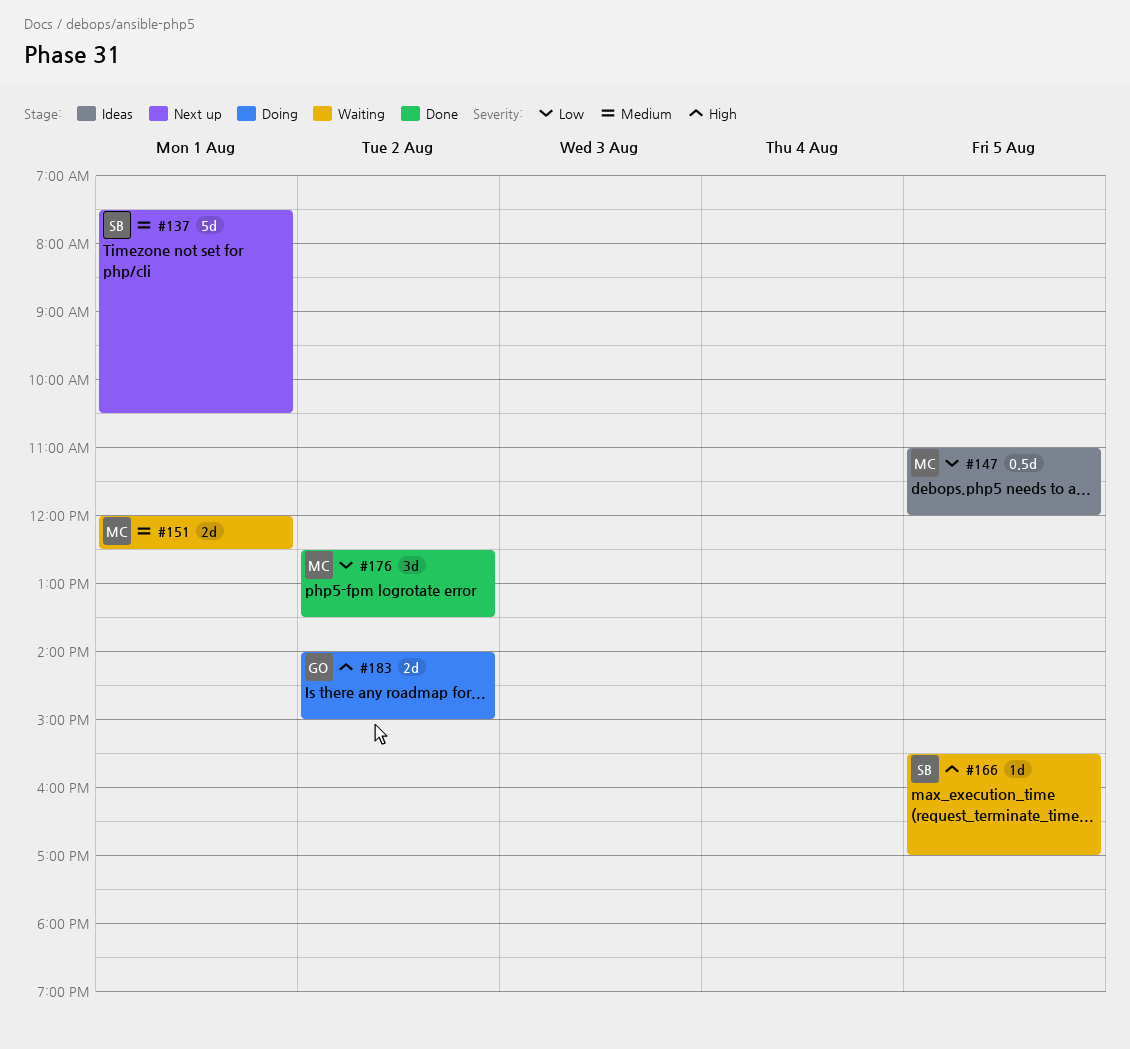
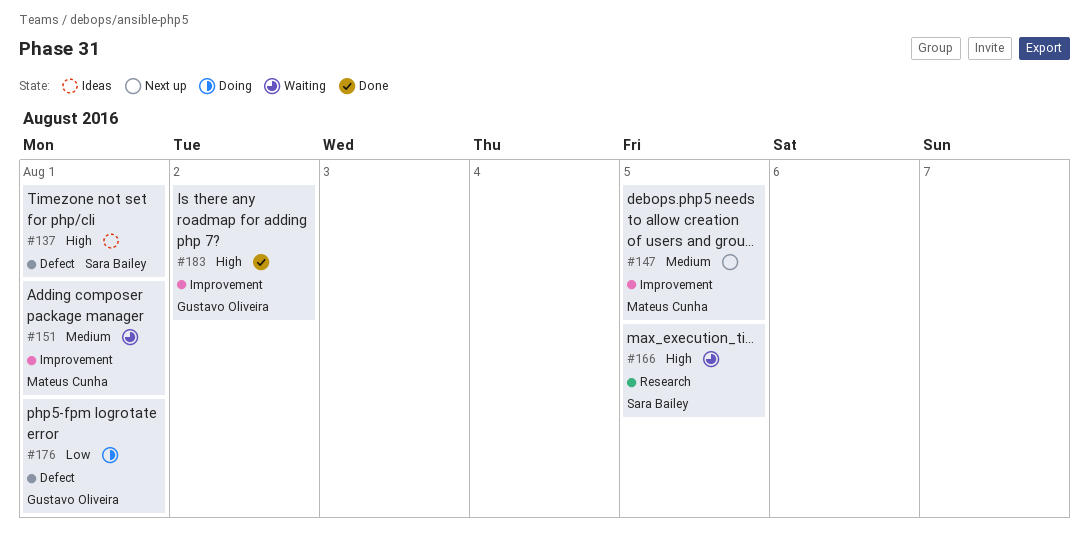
#137, status: Next up -> Ideas
#137, priority: Medium -> High
#147, status: Ideas -> Next up
#147, priority: Low -> Medium
#176, status: Done -> Doing
#176, owner: Mateus Cunha -> Gustavo Oliveira
#176, day: Aug 2 -> Aug 1
#183, status: Doing -> Done

